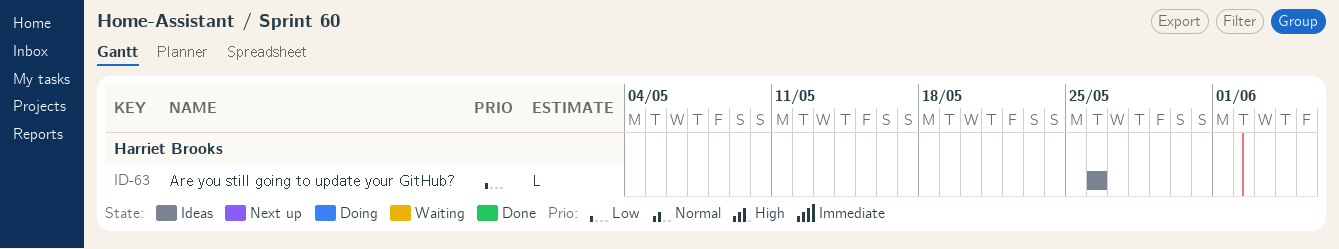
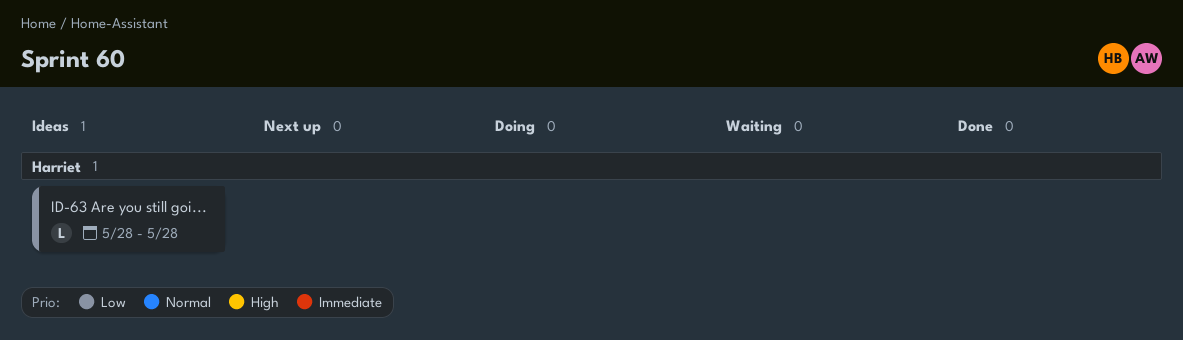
ID-63, start: May 26 -> May 28
ID-63, due: May 26 -> May 28

